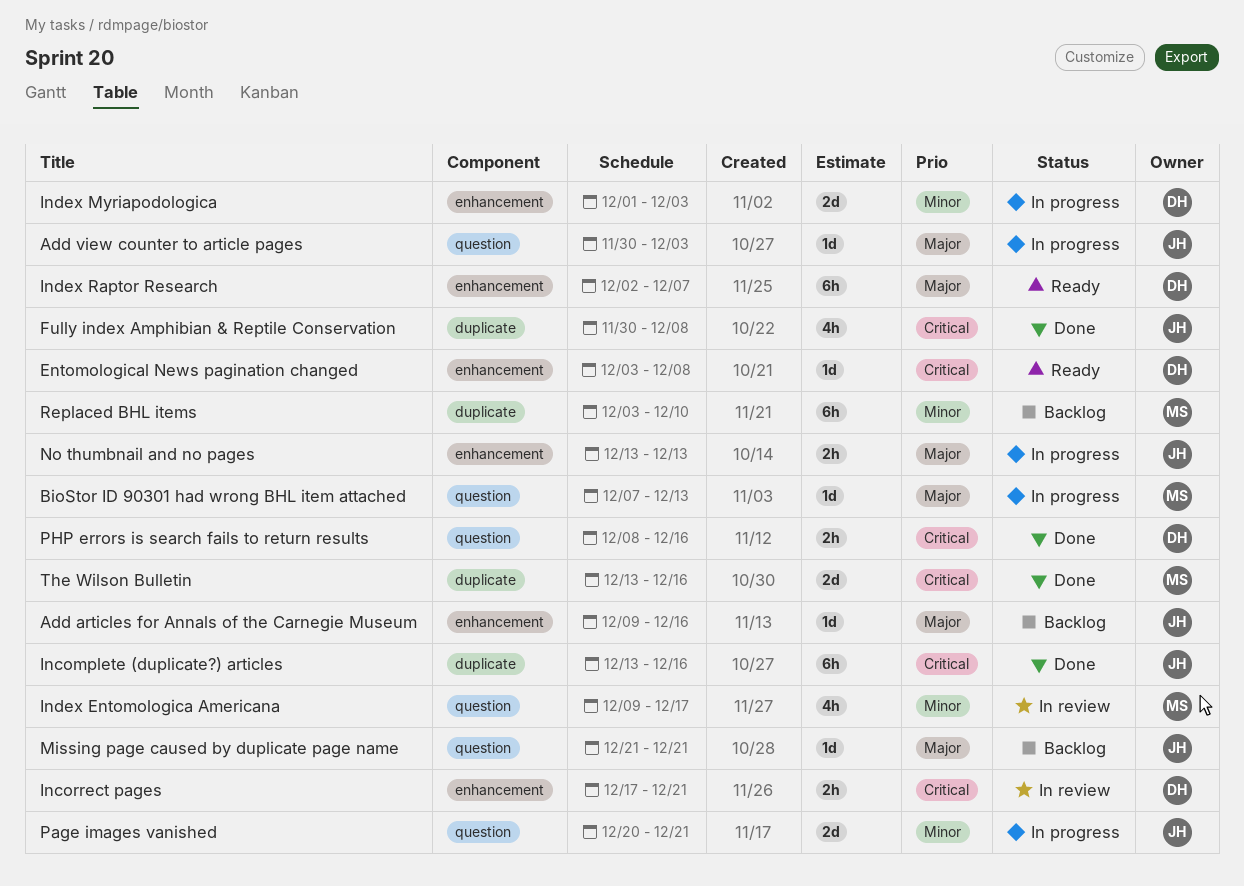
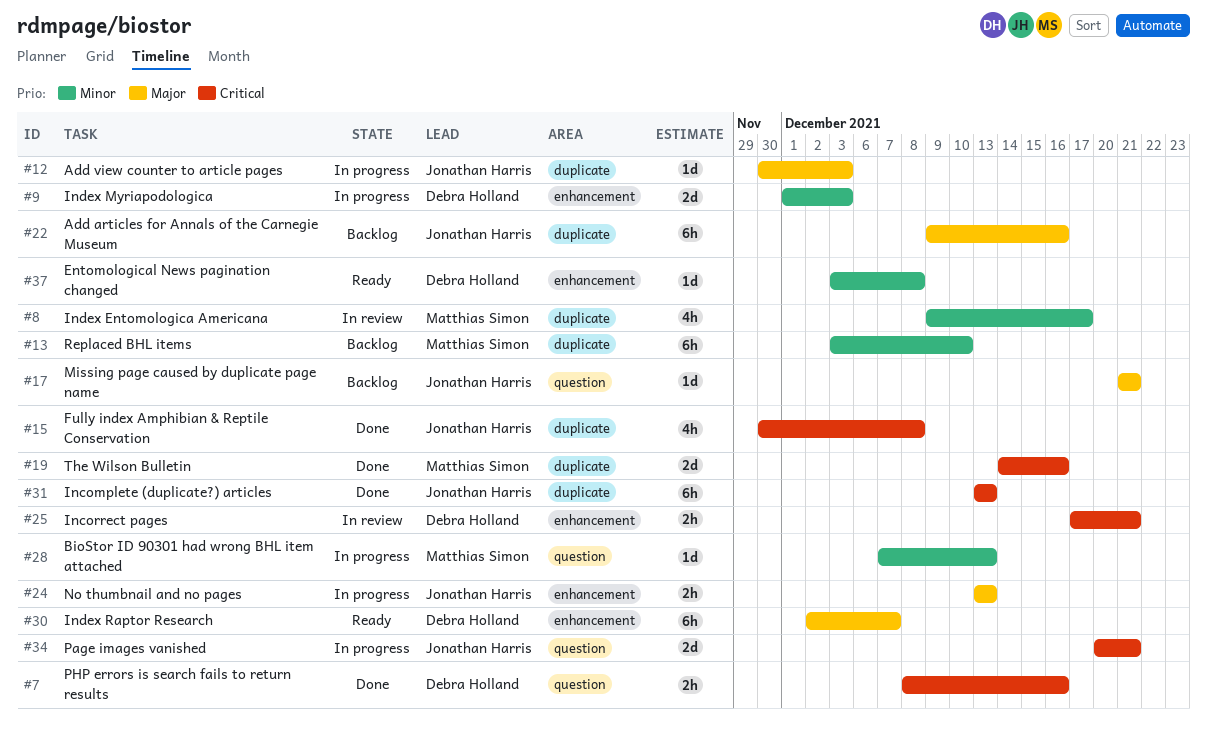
Add articles for Annals of the Carnegie Museum, label: enhancement -> duplicate
Add articles for Annals of the Carnegie Museum, estimate: 1d -> 6h
Add view counter to article pages, label: question -> duplicate
BioStor ID 90301 had wrong BHL item attached, priority: Major -> Minor
Entomological News pagination changed, priority: Critical -> Minor
Incomplete (duplicate?) articles, due: Dec 16 -> Dec 13
Index Entomologica Americana, label: question -> duplicate
Page images vanished, priority: Minor -> Critical
The Wilson Bulletin, start: Dec 13 -> Dec 14

